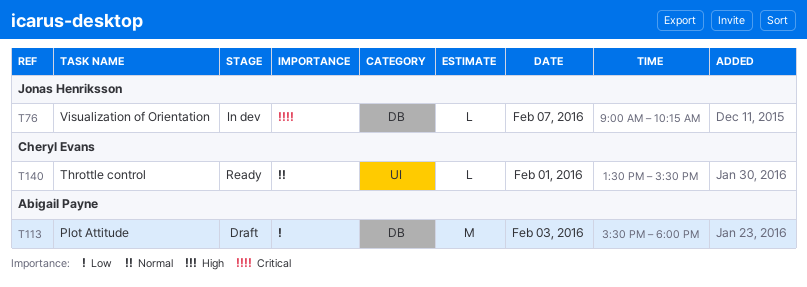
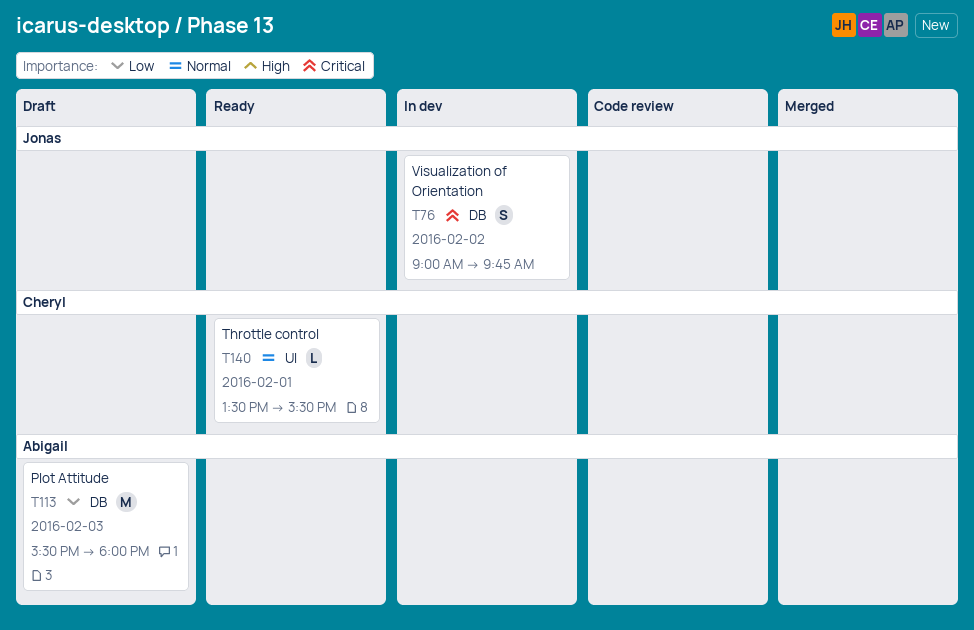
T76, estimate: L -> S
T76, day: Feb 7 -> Feb 2
T76, ends: 10:15 -> 09:45

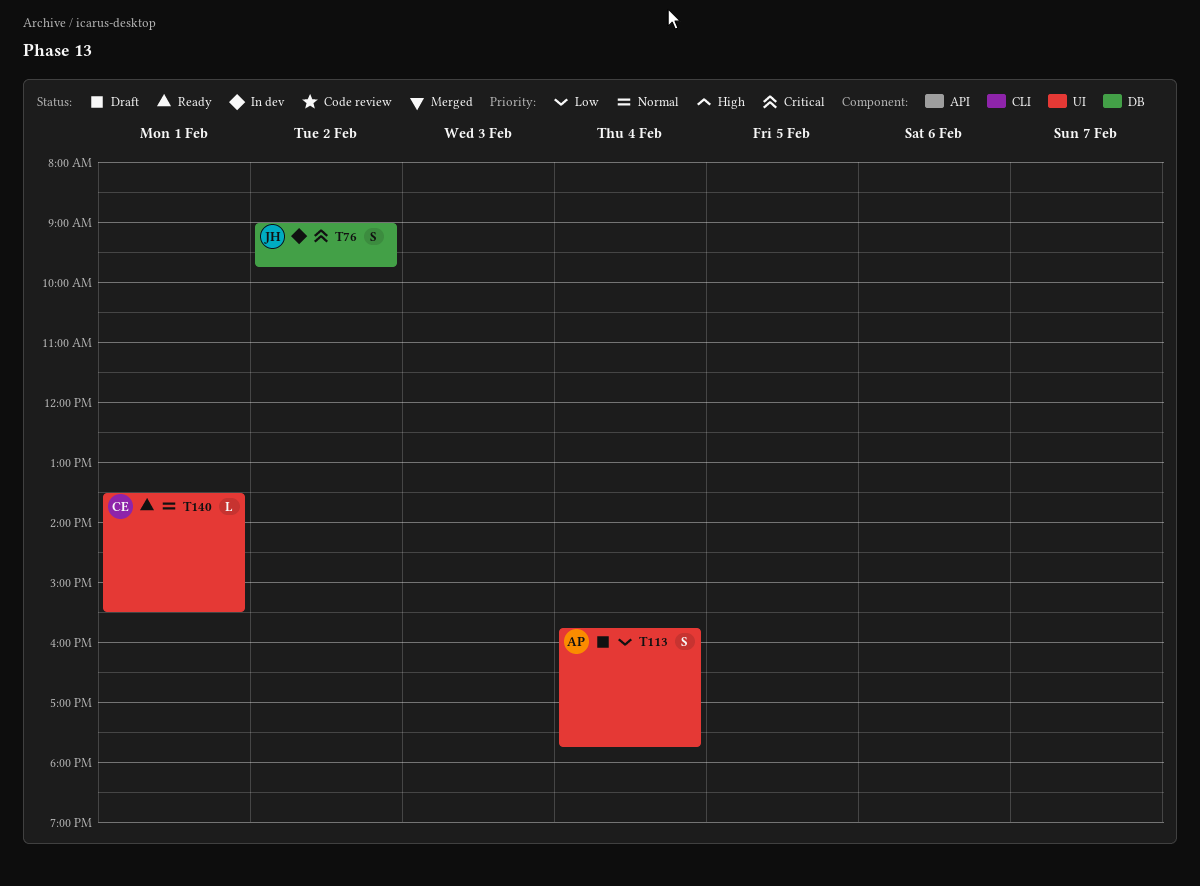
T113, label: DB -> UI
T113, estimate: M -> S
T113, day: Feb 3 -> Feb 4
T113, begins: 15:30 -> 15:45
T113, ends: 18:00 -> 17:45

